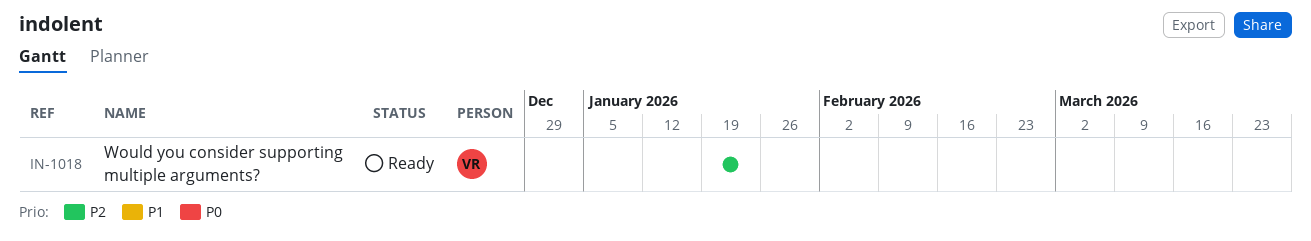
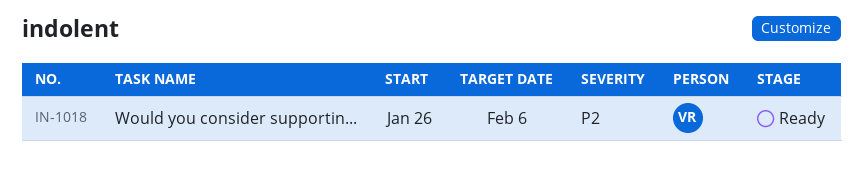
IN-1018, start: Jan 19 -> Jan 26
IN-1018, due: Jan 23 -> Feb 6

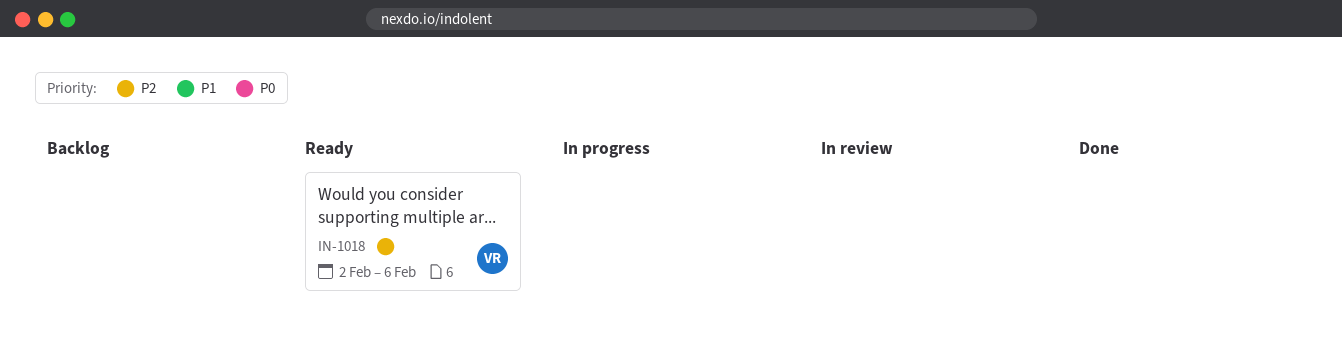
IN-1018, start: Jan 26 -> Feb 2

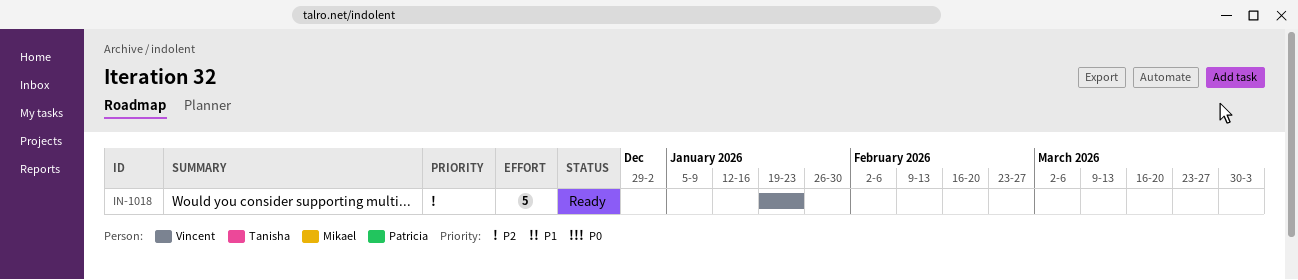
IN-1018, start: Feb 2 -> Jan 19
IN-1018, due: Feb 6 -> Jan 23

